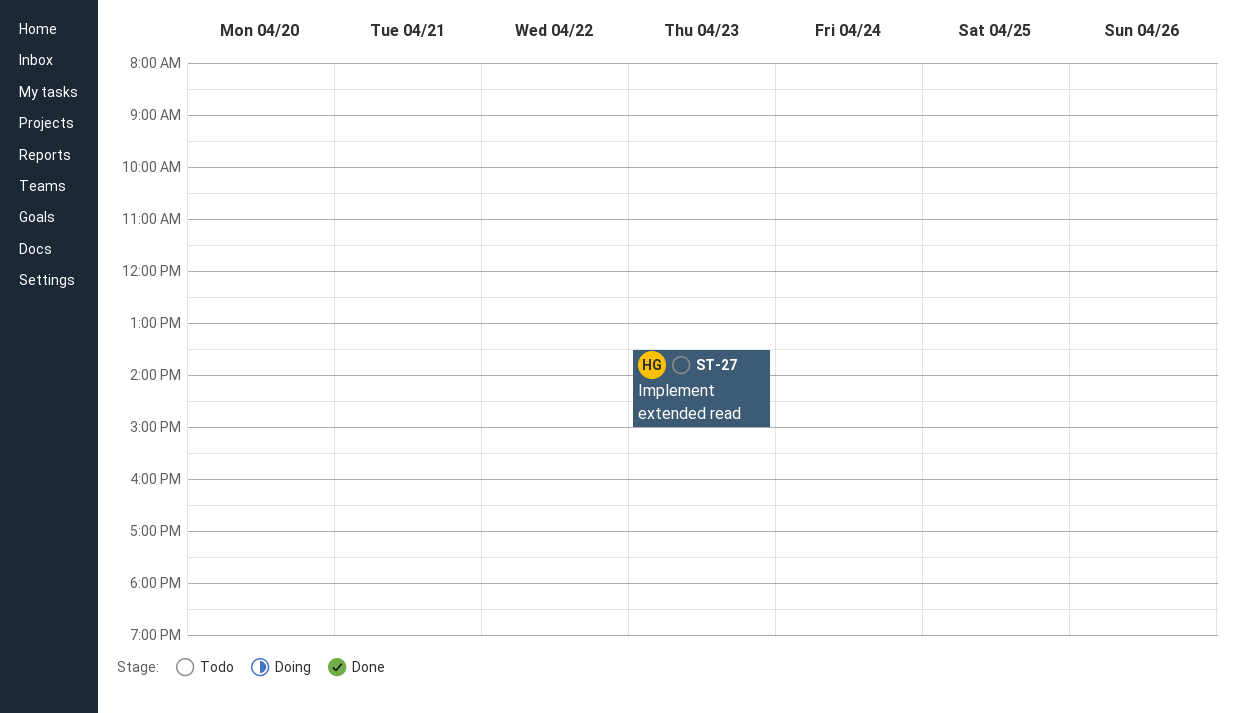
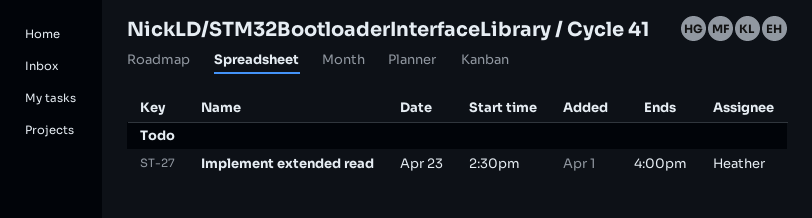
ST-27, begins: 13:30 -> 14:30
ST-27, ends: 15:00 -> 16:00

